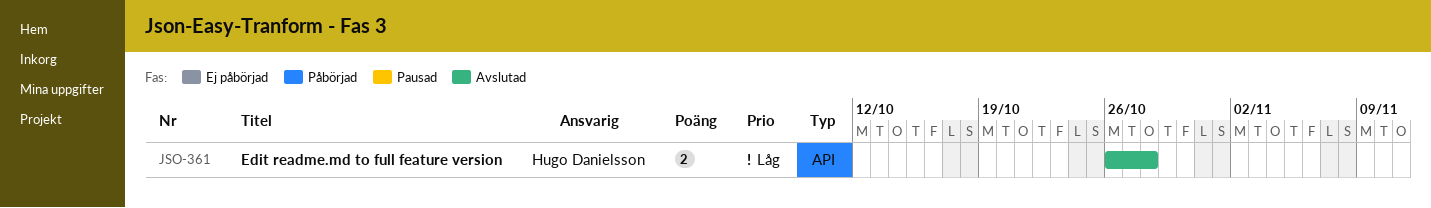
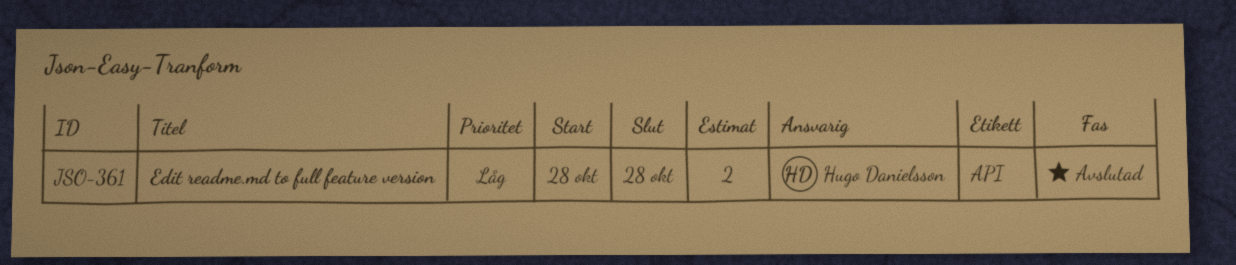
JSO-361, start: Oct 26 -> Oct 28

